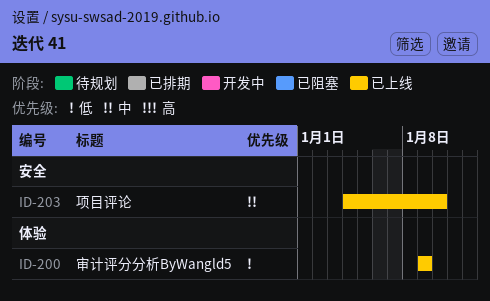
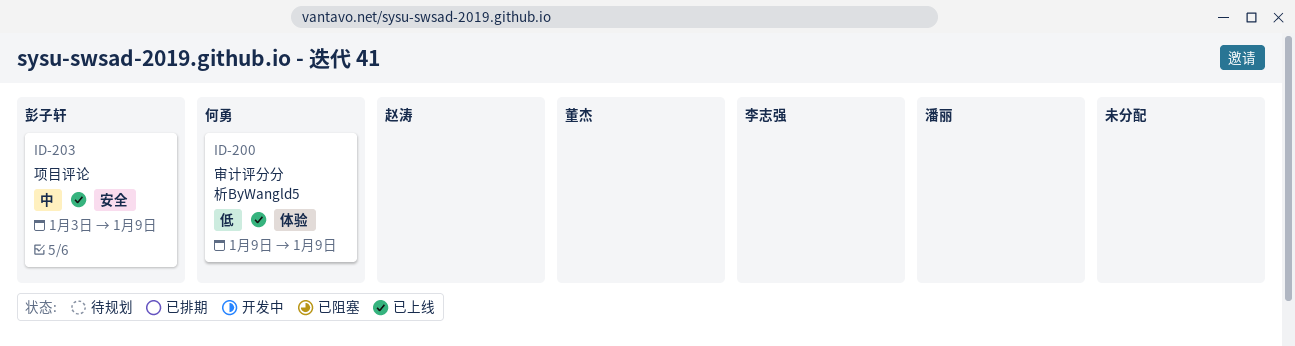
ID-203, start: Jan 4 -> Jan 3
ID-203, due: Jan 10 -> Jan 9

